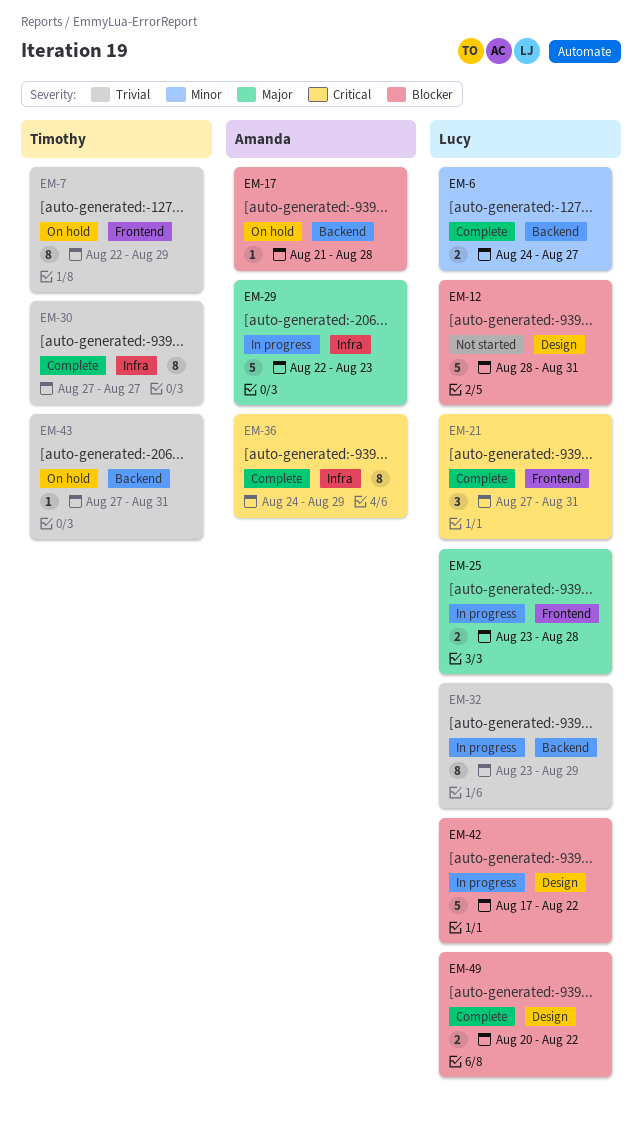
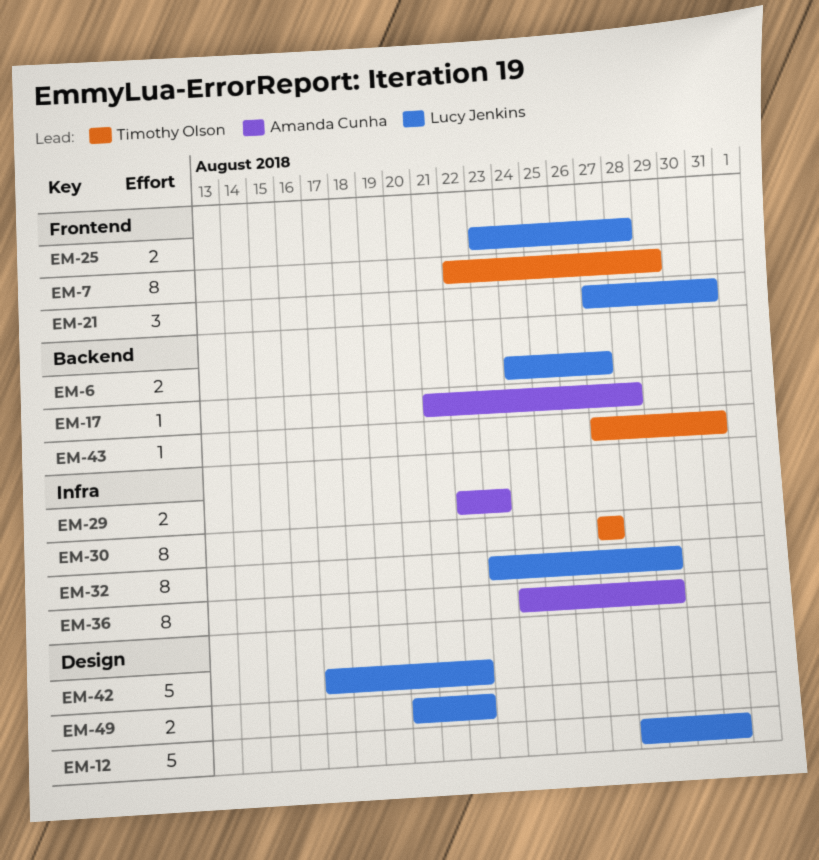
EM-29, estimate: 5 -> 2
EM-32, label: Backend -> Infra

